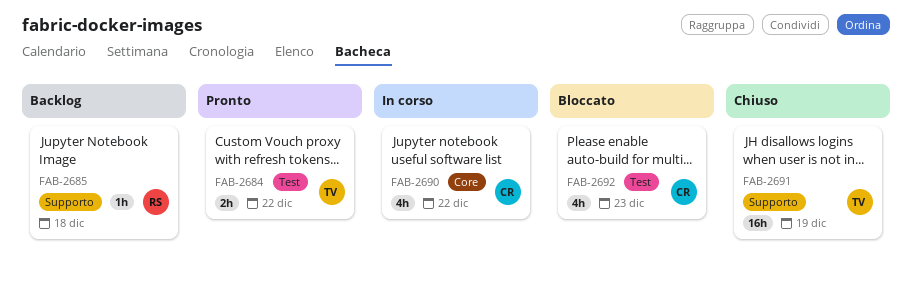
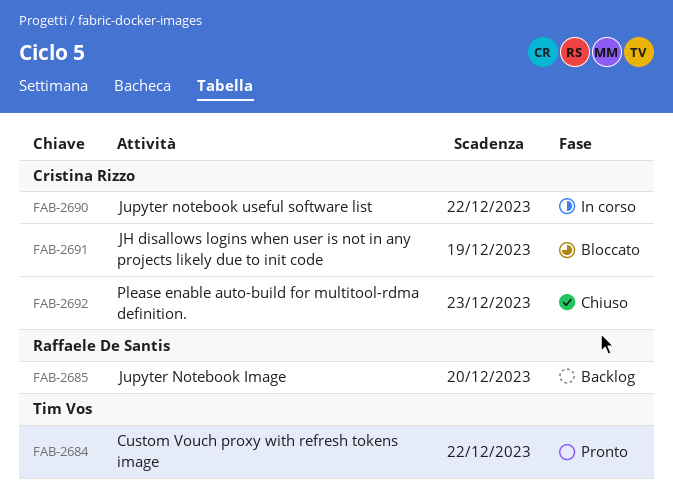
FAB-2685, due: Dec 18 -> Dec 20
FAB-2691, status: Chiuso -> Bloccato
FAB-2691, owner: Tim Vos -> Cristina Rizzo
FAB-2692, status: Bloccato -> Chiuso

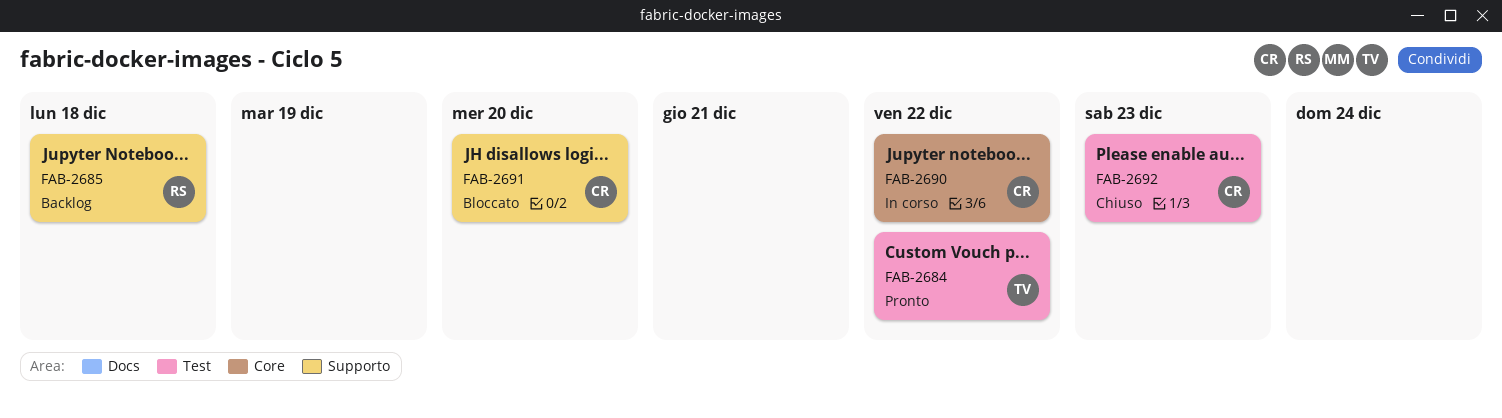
FAB-2685, due: Dec 20 -> Dec 18
FAB-2691, due: Dec 19 -> Dec 20

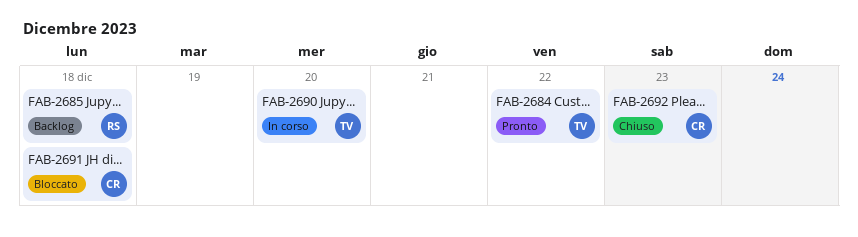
FAB-2690, owner: CR -> TV
FAB-2690, due: Dec 22 -> Dec 20
FAB-2691, due: Dec 20 -> Dec 18

